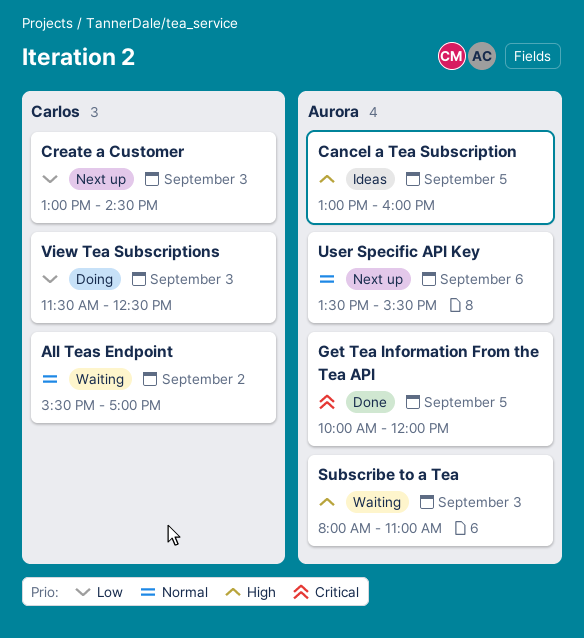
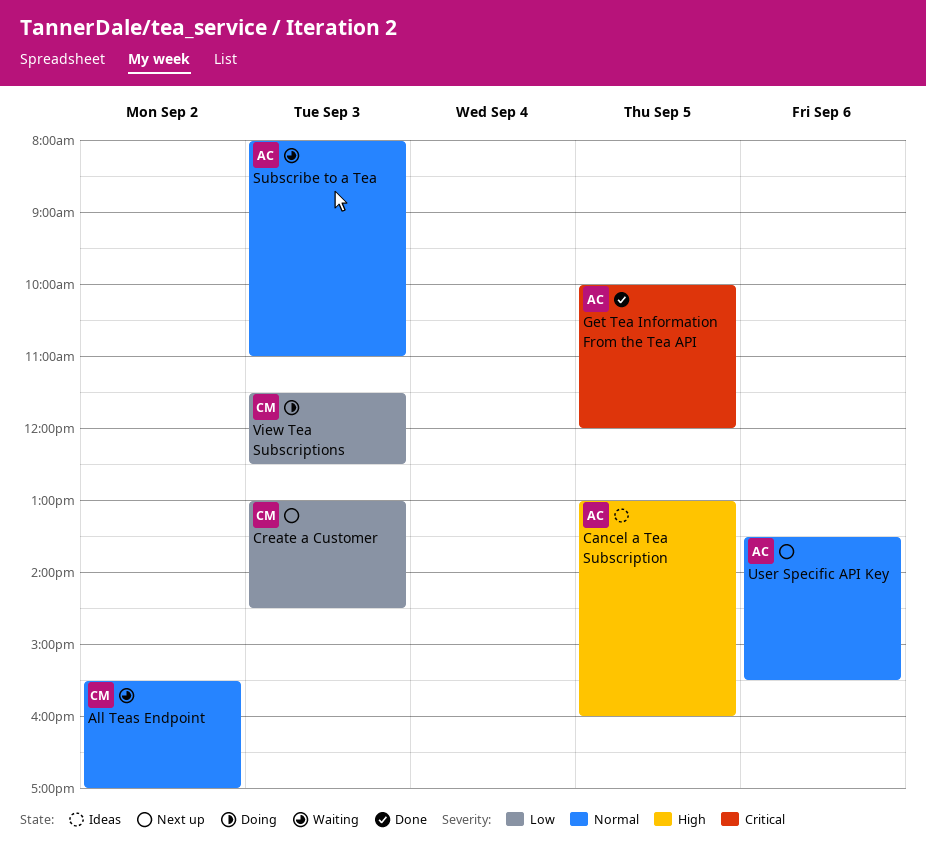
Subscribe to a Tea, priority: High -> Normal

